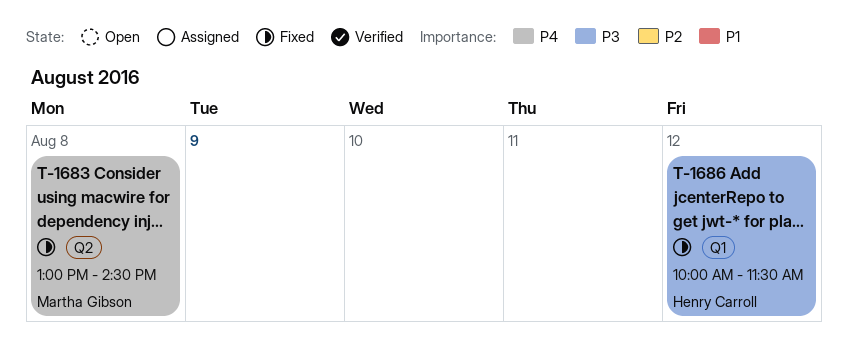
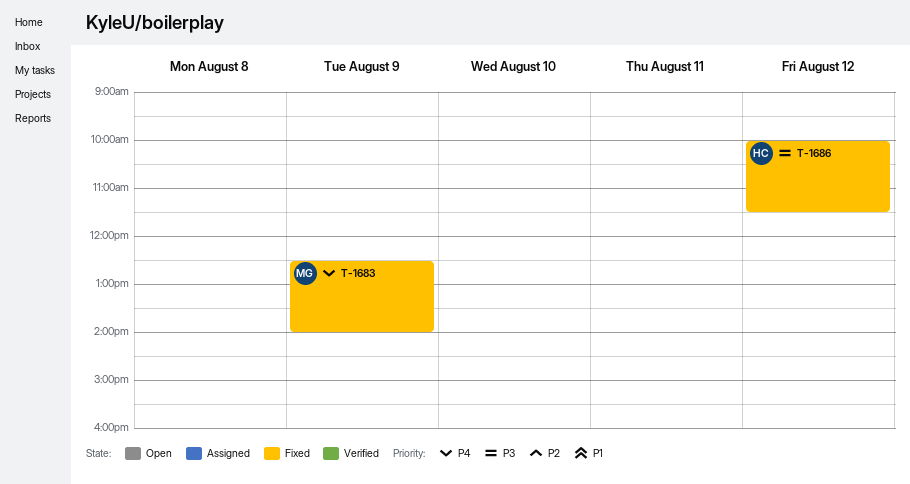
T-1683, day: Aug 8 -> Aug 9
T-1683, begins: 13:00 -> 12:30
T-1683, ends: 14:30 -> 14:00

